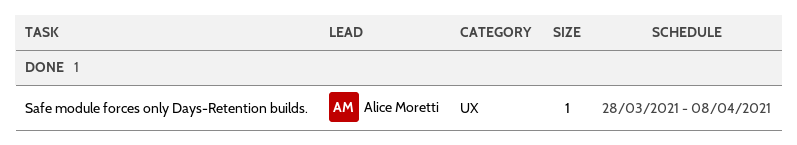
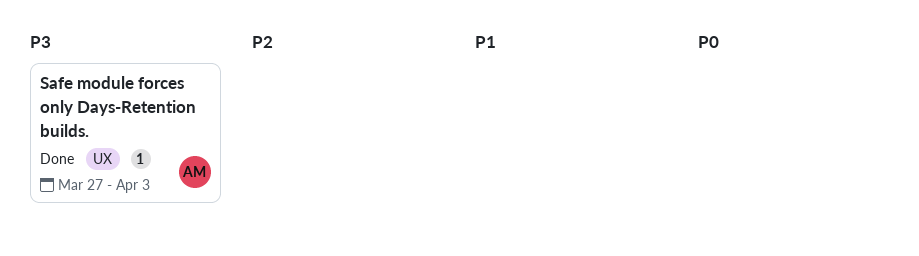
Safe module forces only Days-Retention builds., start: Mar 28 -> Mar 27
Safe module forces only Days-Retention builds., due: Apr 8 -> Apr 3

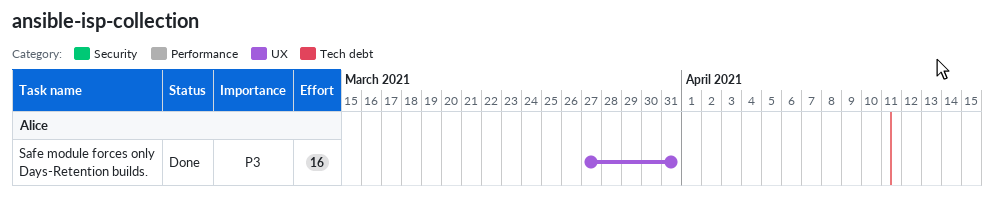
Safe module forces only Days-Retention builds., estimate: 1 -> 16
Safe module forces only Days-Retention builds., due: Apr 3 -> Mar 31

